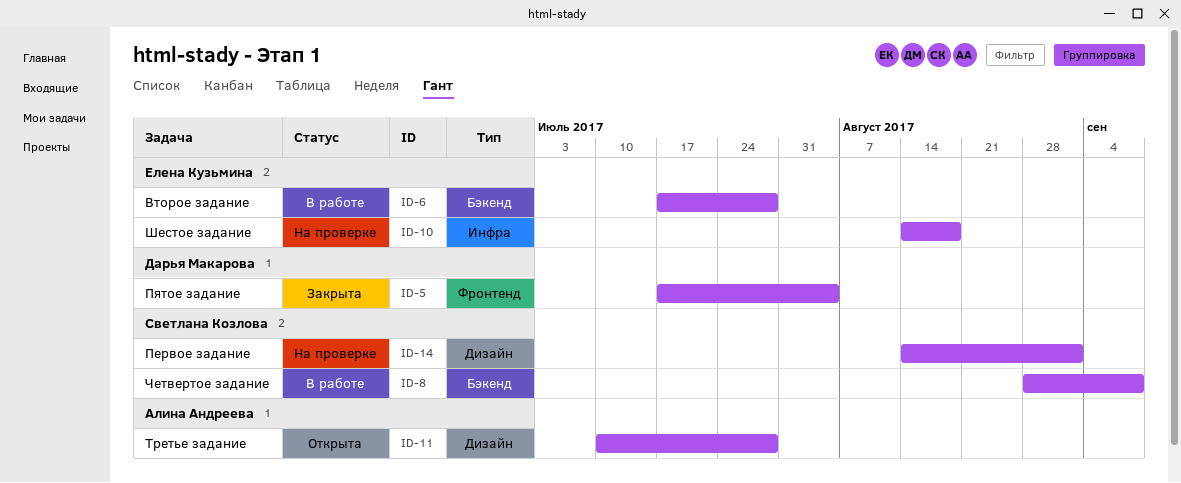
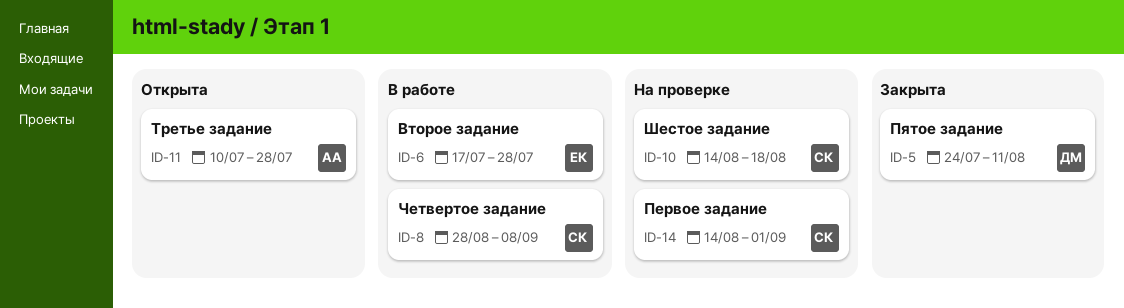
ID-5, start: Jul 17 -> Jul 24
ID-5, due: Aug 4 -> Aug 11
ID-10, owner: Елена Кузьмина -> Светлана Козлова

